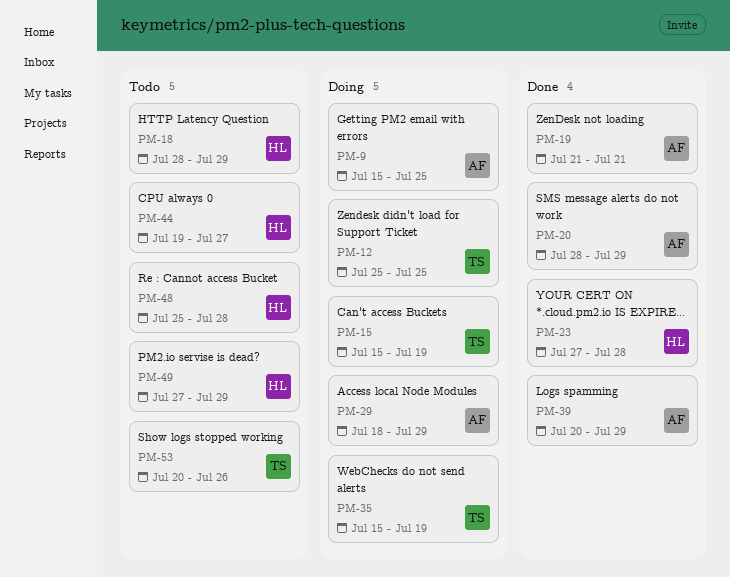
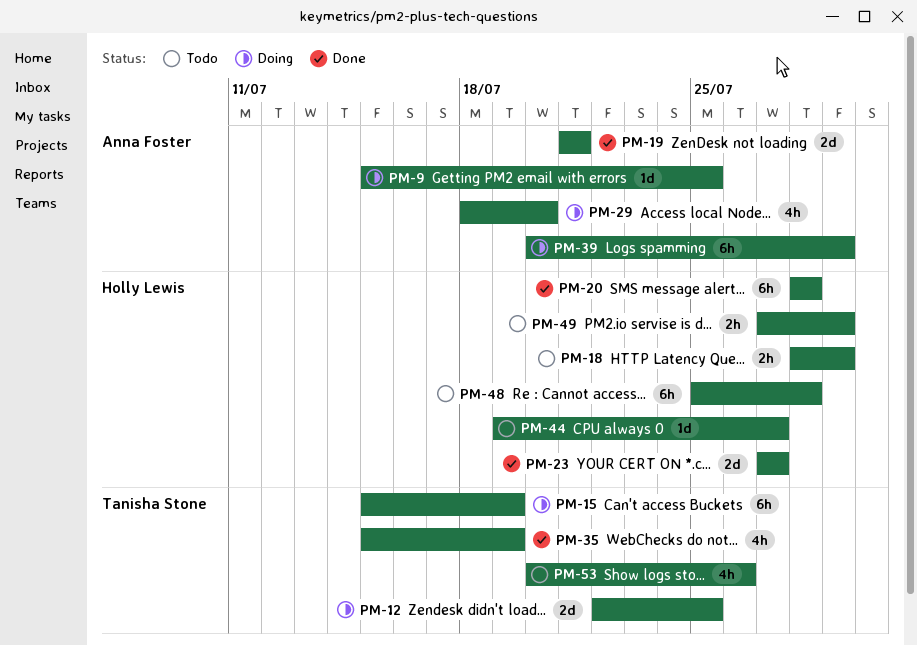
PM-12, start: Jul 25 -> Jul 22
PM-20, owner: Anna Foster -> Holly Lewis
PM-20, due: Jul 29 -> Jul 28
PM-23, due: Jul 28 -> Jul 27
PM-29, due: Jul 29 -> Jul 20
PM-35, status: Doing -> Done
PM-39, status: Done -> Doing

